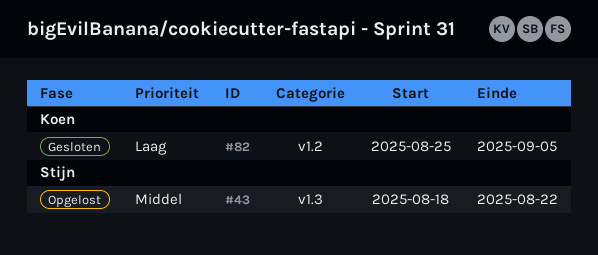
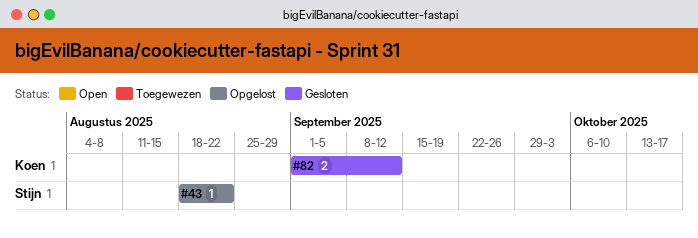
#82, start: Aug 25 -> Sep 1
#82, due: Sep 5 -> Sep 12

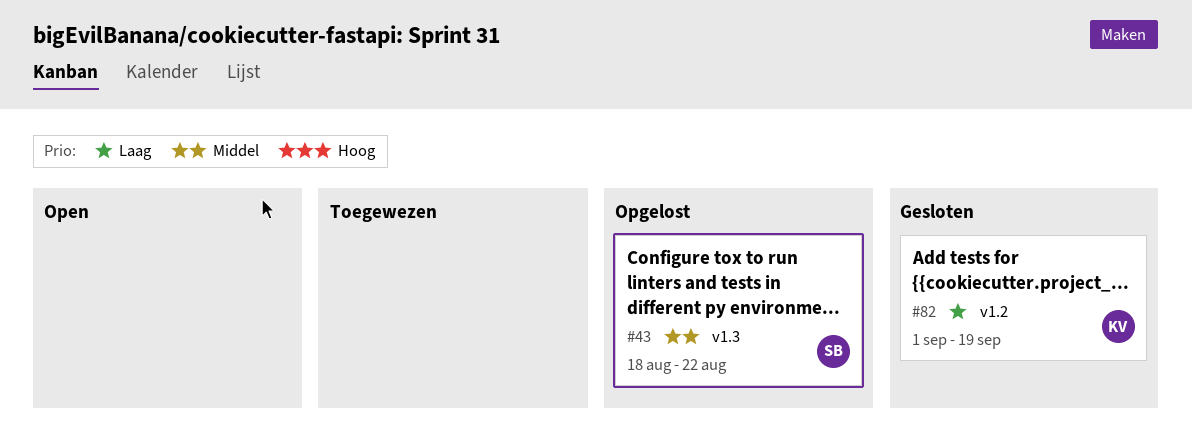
#82, due: Sep 12 -> Sep 19

